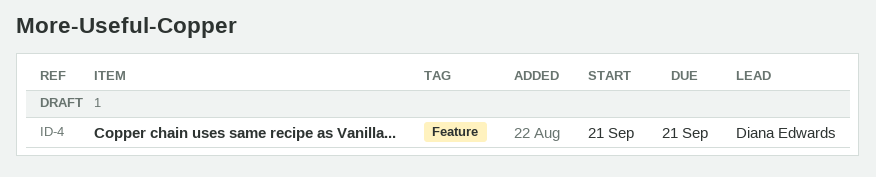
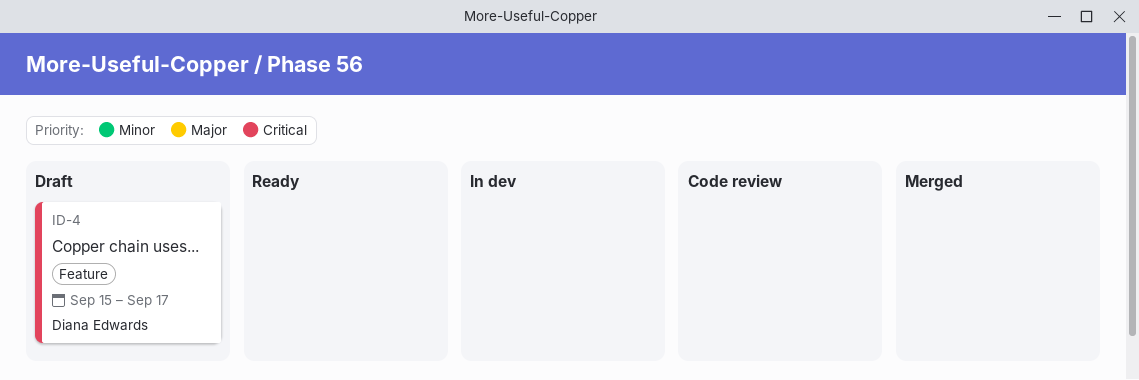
ID-4, start: Sep 21 -> Sep 15
ID-4, due: Sep 21 -> Sep 17

